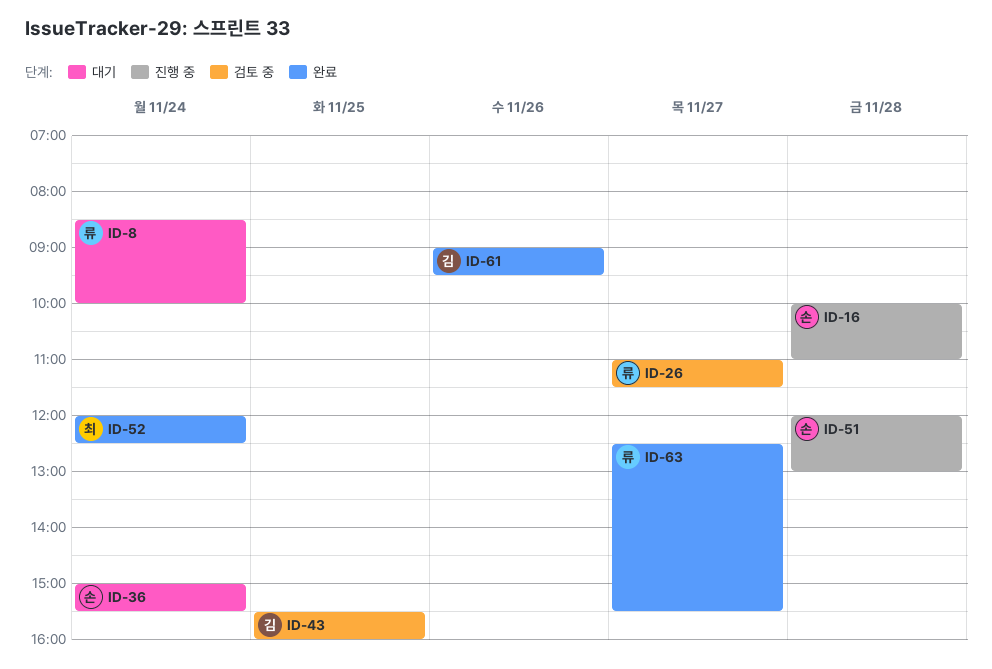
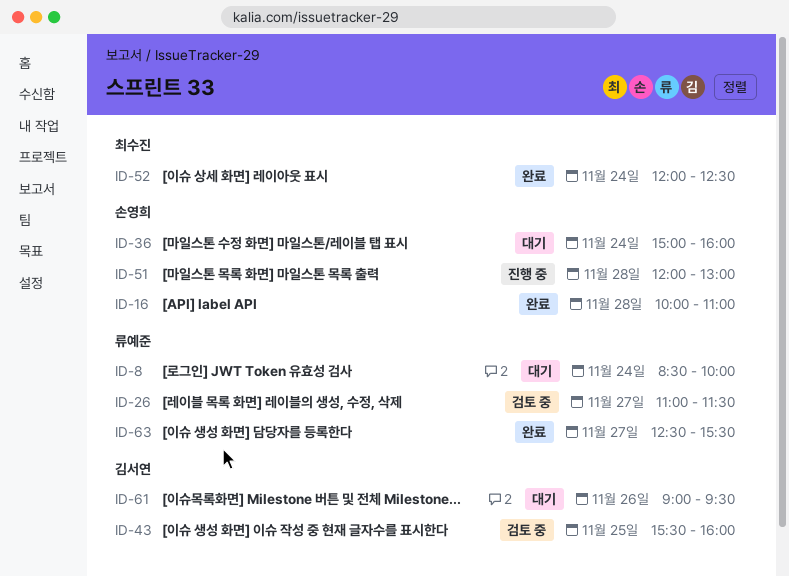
ID-16, status: 진행 중 -> 완료
ID-36, ends: 15:30 -> 16:00
ID-61, status: 완료 -> 대기

